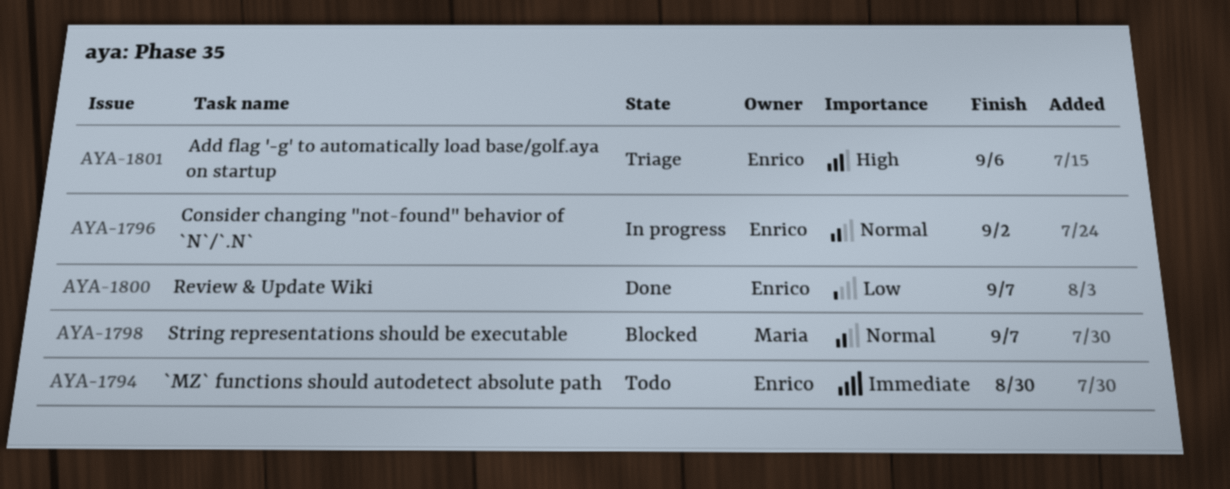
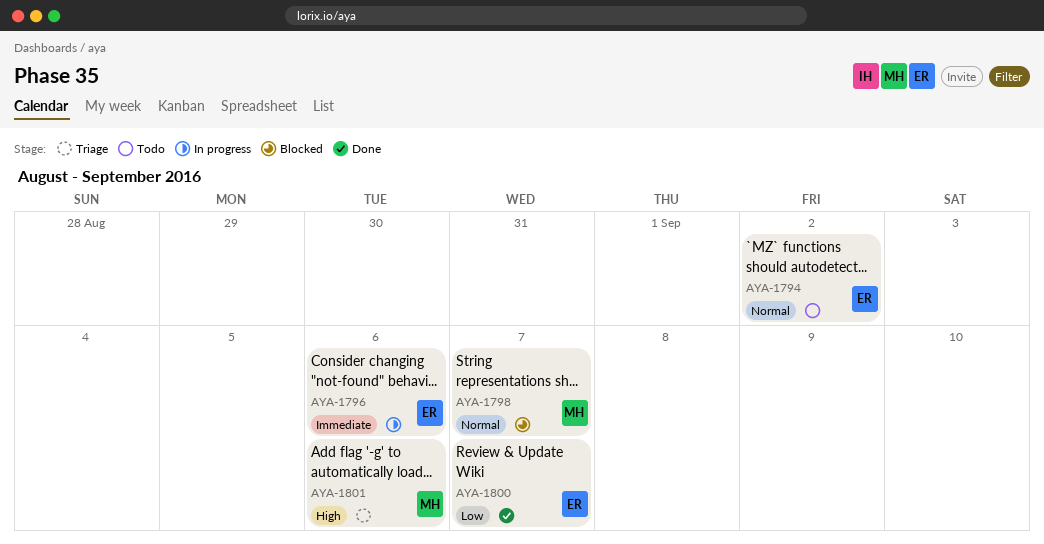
AYA-1794, priority: Immediate -> Normal
AYA-1794, due: Aug 30 -> Sep 2
AYA-1796, priority: Normal -> Immediate
AYA-1796, due: Sep 2 -> Sep 6
AYA-1801, owner: Enrico -> Maria

